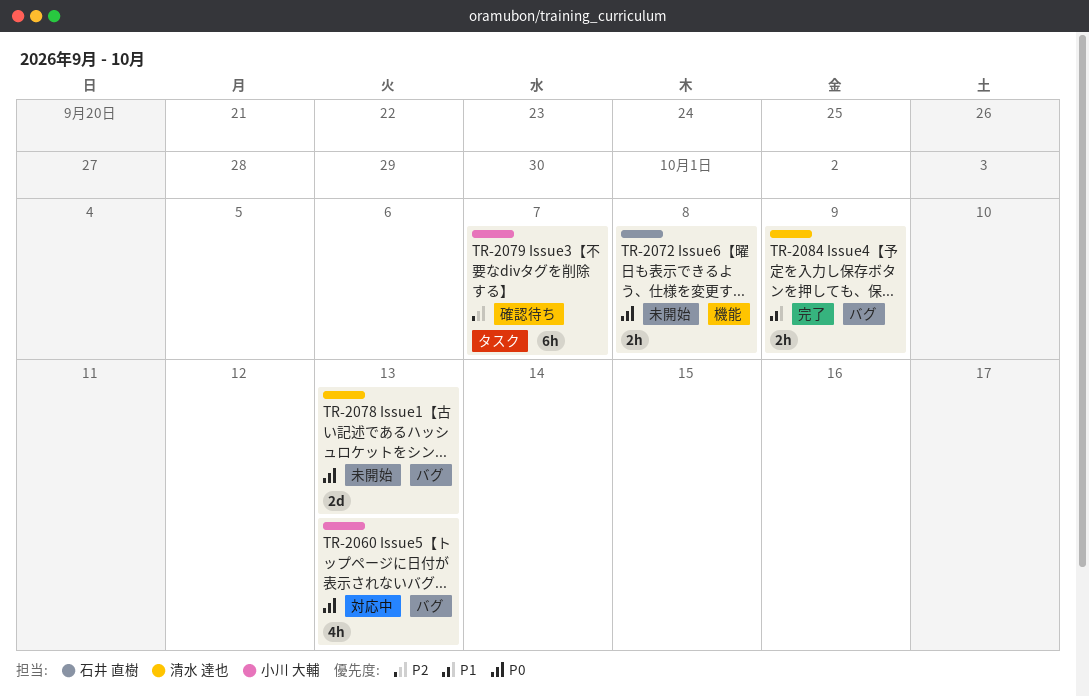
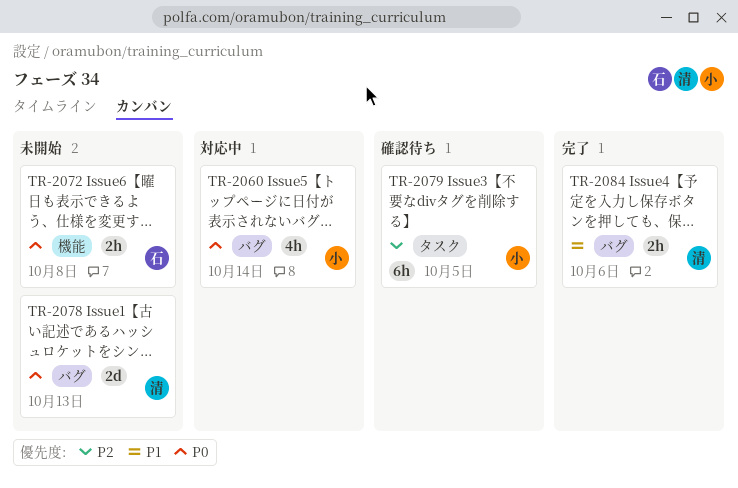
TR-2060, due: Oct 13 -> Oct 14
TR-2079, due: Oct 7 -> Oct 5
TR-2084, due: Oct 9 -> Oct 6

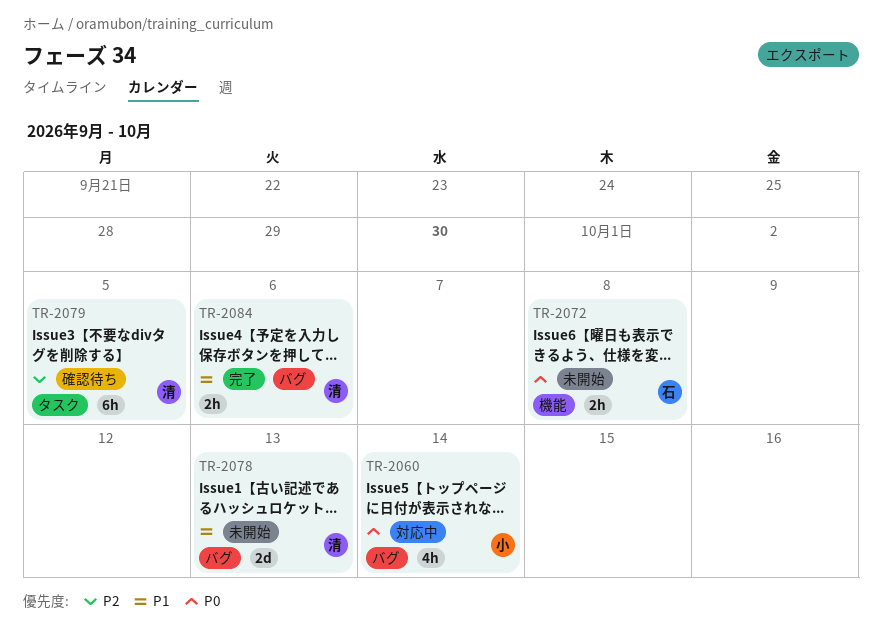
TR-2078, priority: P0 -> P1
TR-2079, owner: 小 -> 清

